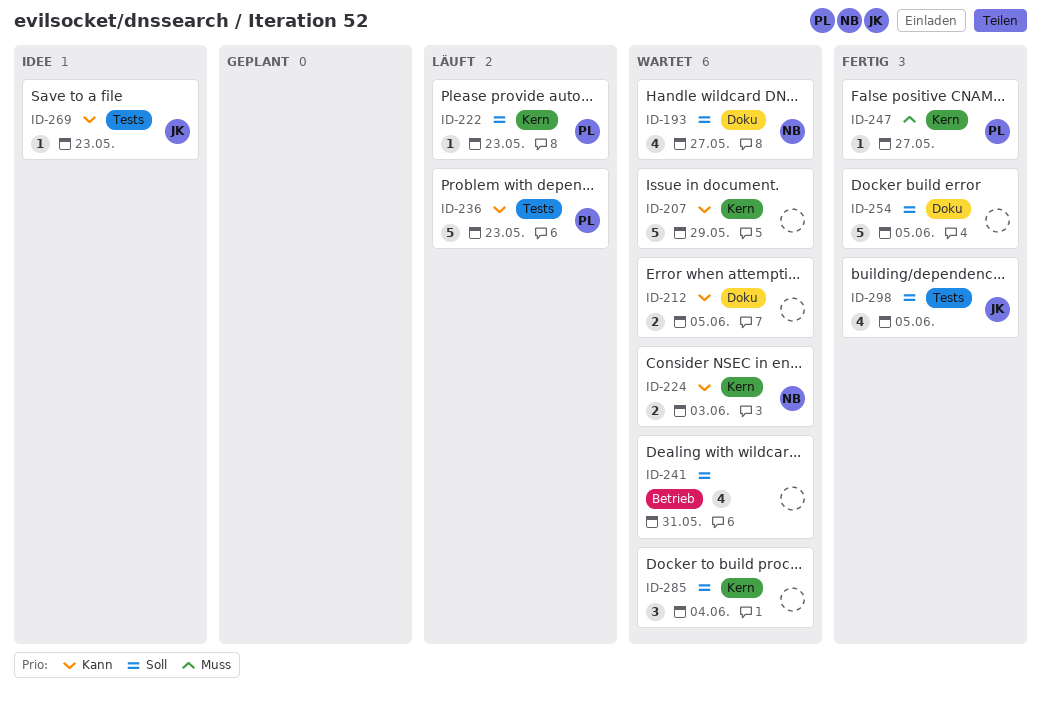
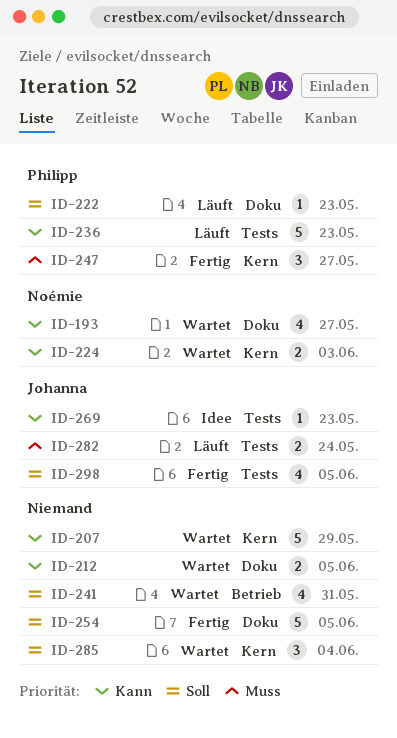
ID-193, priority: Soll -> Kann
ID-222, label: Kern -> Doku
ID-247, estimate: 1 -> 3
ID-282: none -> present

